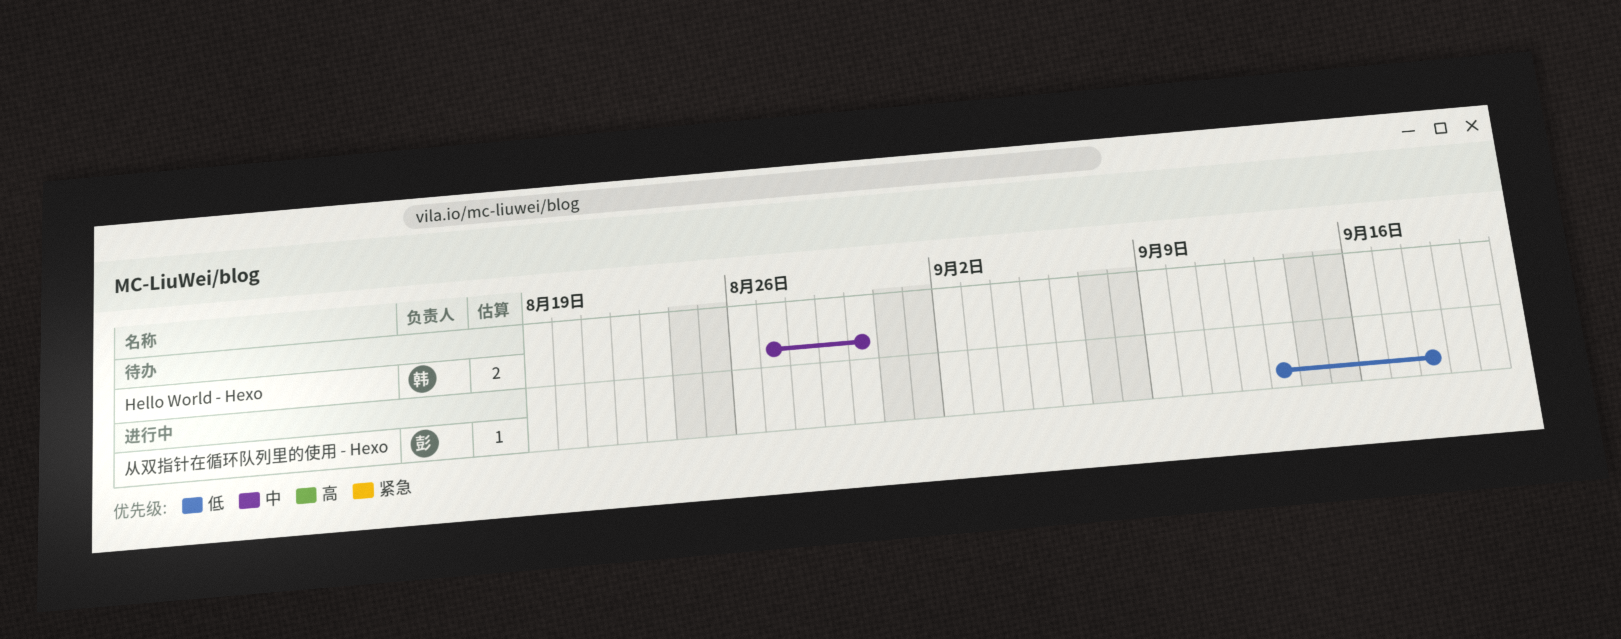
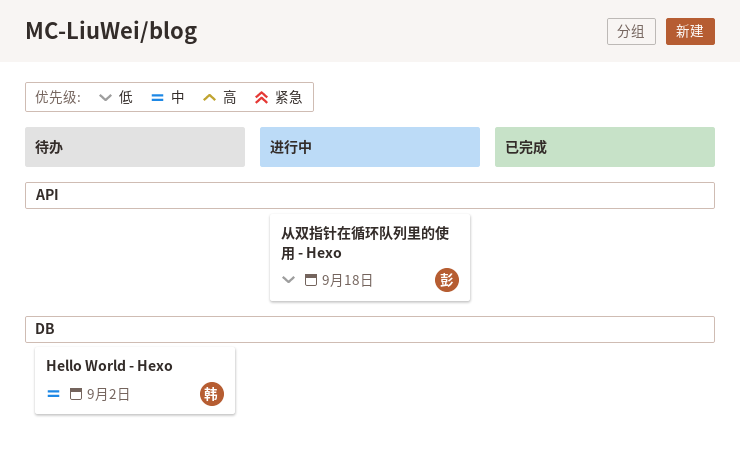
Hello World - Hexo, due: Aug 30 -> Sep 2

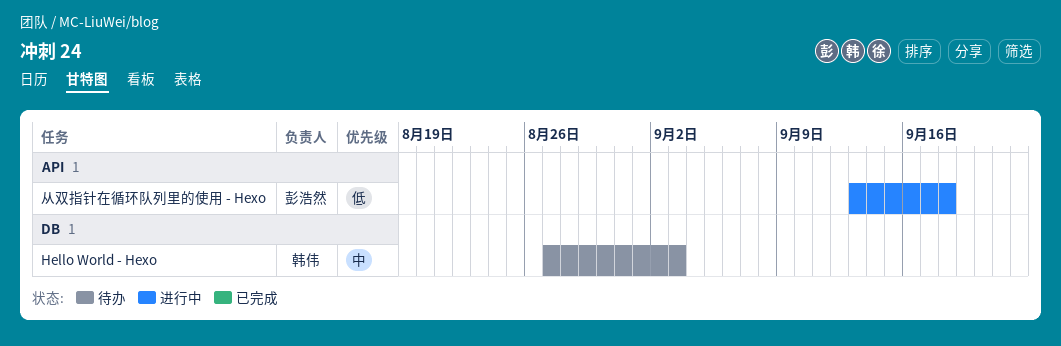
Hello World - Hexo, due: Sep 2 -> Sep 3

